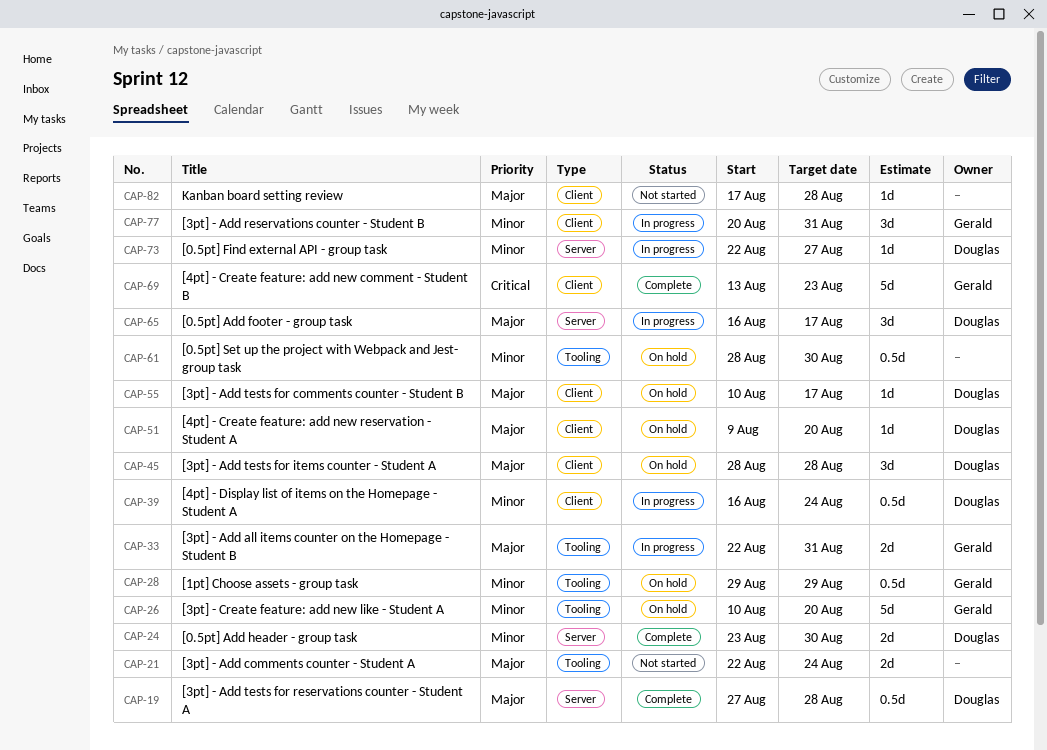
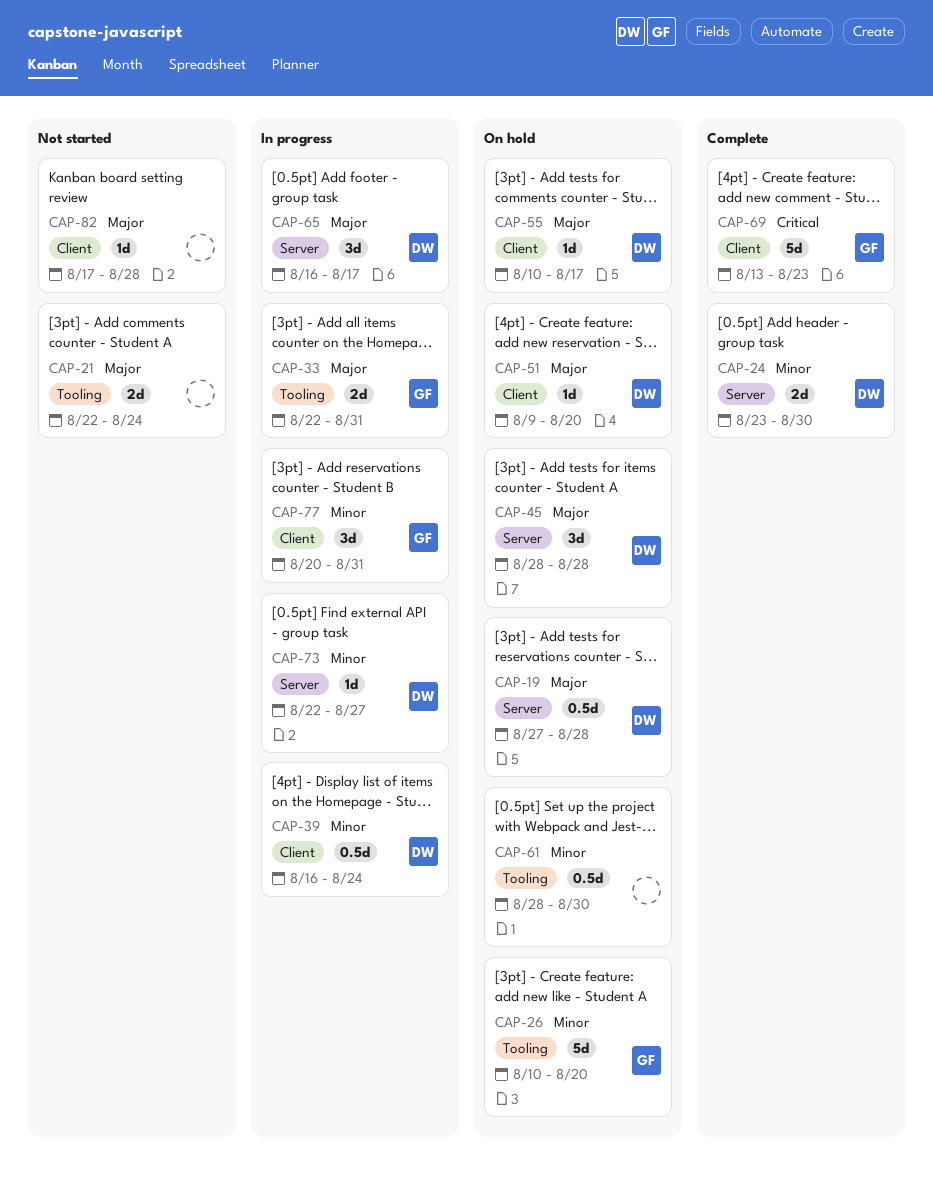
CAP-19, status: Complete -> On hold
CAP-28: present -> none
CAP-45, label: Client -> Server

